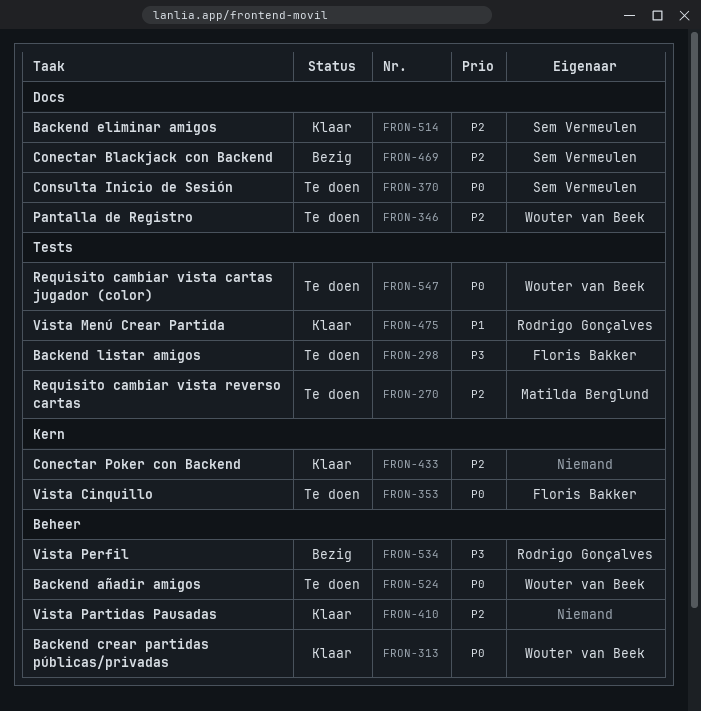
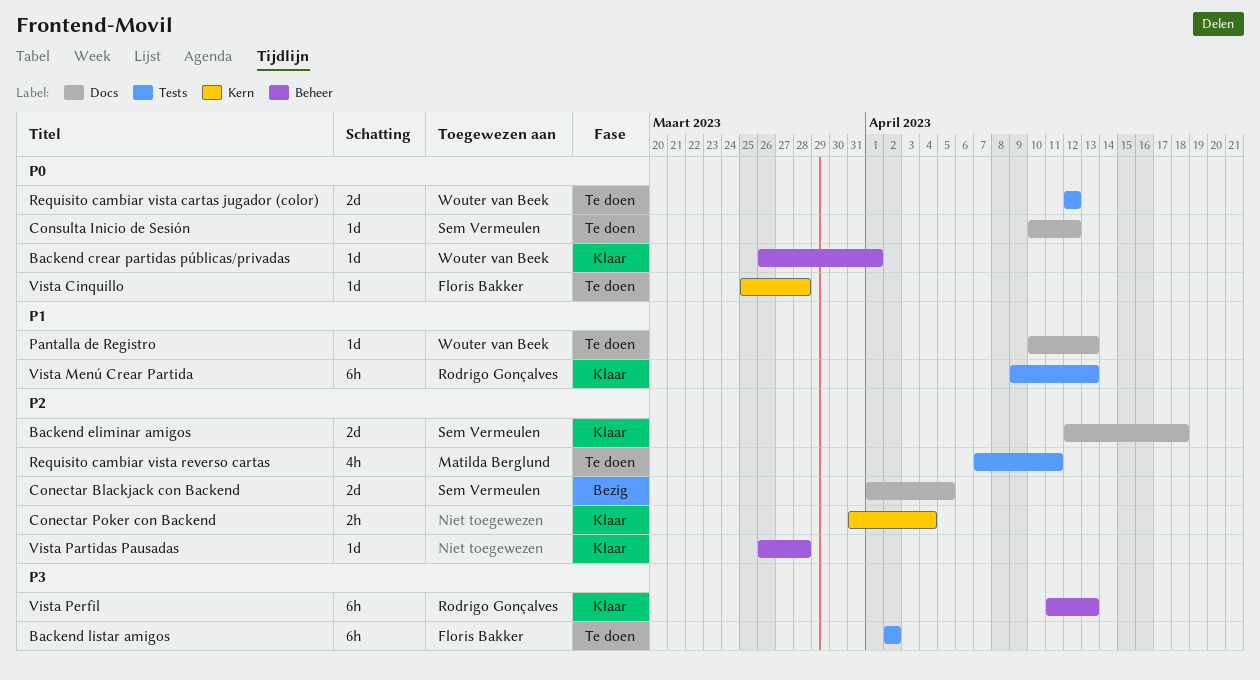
Backend añadir amigos: present -> none
Pantalla de Registro, priority: P2 -> P1
Vista Perfil, status: Bezig -> Klaar

